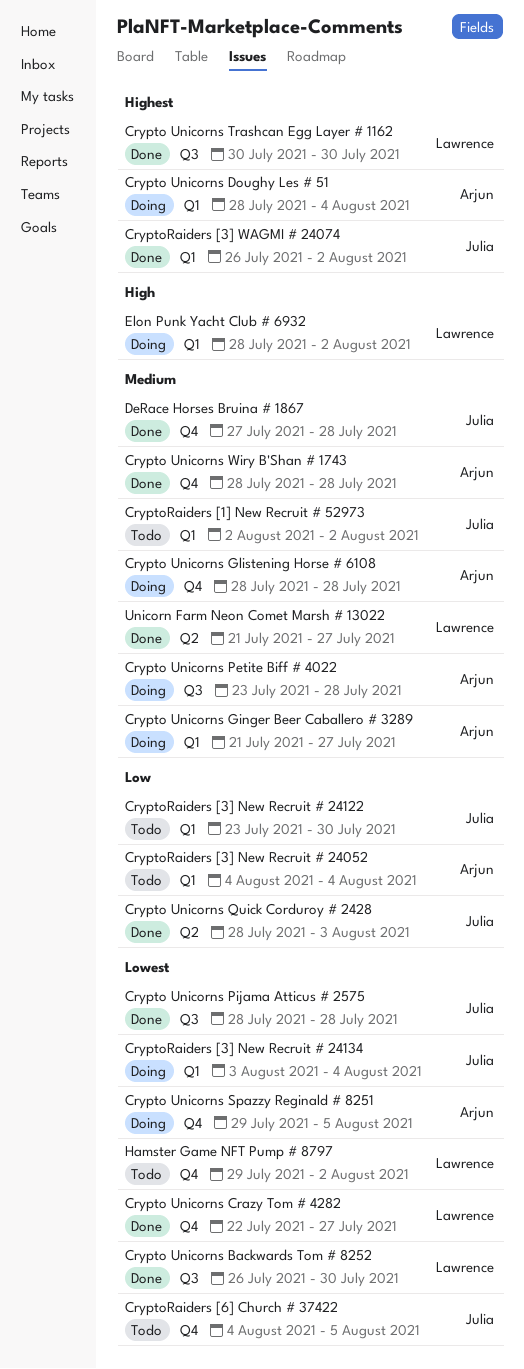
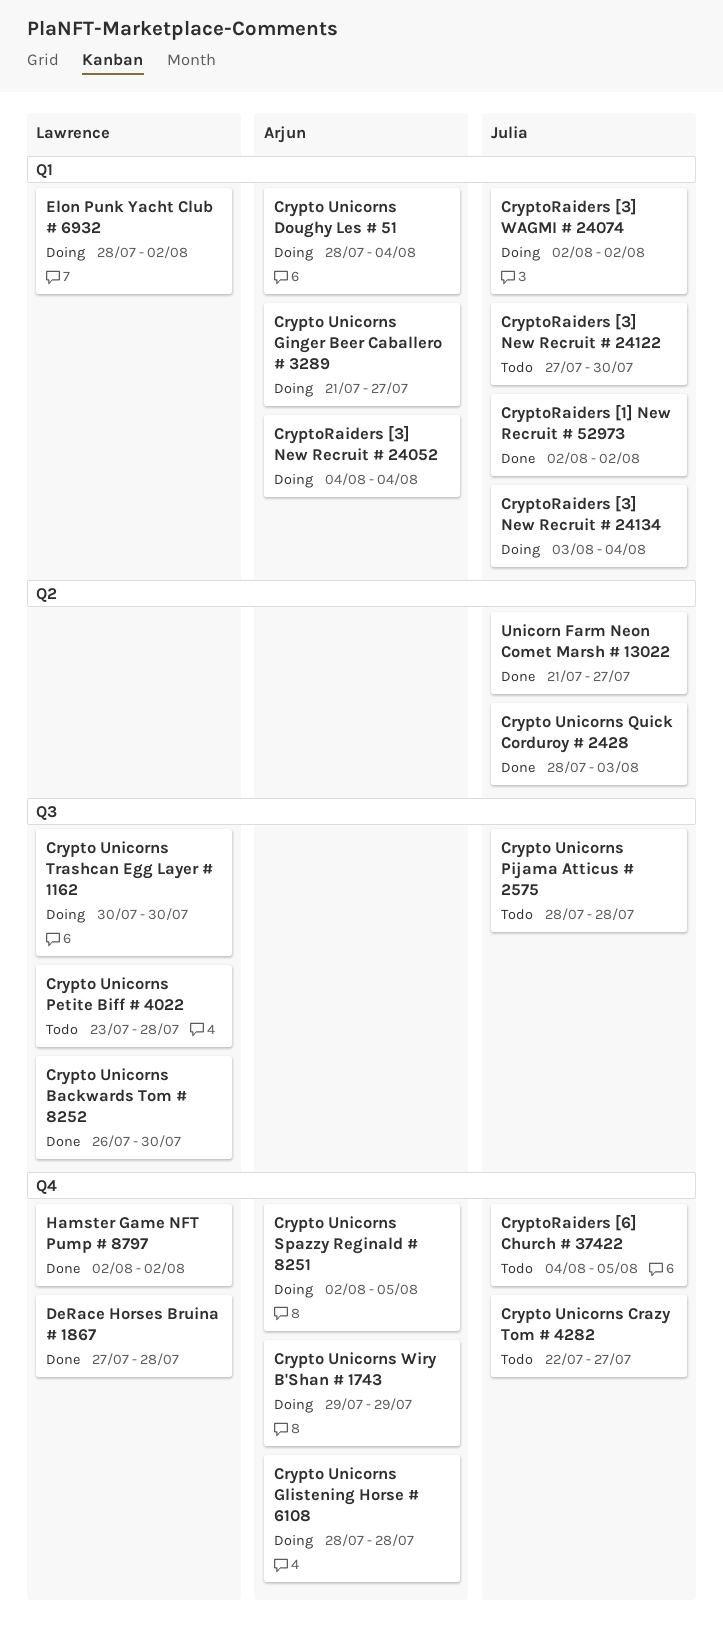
Crypto Unicorns Crazy Tom # 4282, status: Done -> Todo
Crypto Unicorns Crazy Tom # 4282, owner: Lawrence -> Julia
Crypto Unicorns Petite Biff # 4022, status: Doing -> Todo
Crypto Unicorns Petite Biff # 4022, owner: Arjun -> Lawrence
Crypto Unicorns Pijama Atticus # 2575, status: Done -> Todo
Crypto Unicorns Spazzy Reginald # 8251, start: Jul 29 -> Aug 2
Crypto Unicorns Trashcan Egg Layer # 1162, status: Done -> Doing
Crypto Unicorns Wiry B'Shan # 1743, status: Done -> Doing
Crypto Unicorns Wiry B'Shan # 1743, start: Jul 28 -> Jul 29
Crypto Unicorns Wiry B'Shan # 1743, due: Jul 28 -> Jul 29
CryptoRaiders [1] New Recruit # 52973, status: Todo -> Done
CryptoRaiders [3] New Recruit # 24052, status: Todo -> Doing
CryptoRaiders [3] New Recruit # 24122, start: Jul 23 -> Jul 27
CryptoRaiders [3] WAGMI # 24074, status: Done -> Doing
CryptoRaiders [3] WAGMI # 24074, start: Jul 26 -> Aug 2
DeRace Horses Bruina # 1867, owner: Julia -> Lawrence
Hamster Game NFT Pump # 8797, status: Todo -> Done
Hamster Game NFT Pump # 8797, start: Jul 29 -> Aug 2
Unicorn Farm Neon Comet Marsh # 13022, owner: Lawrence -> Julia

